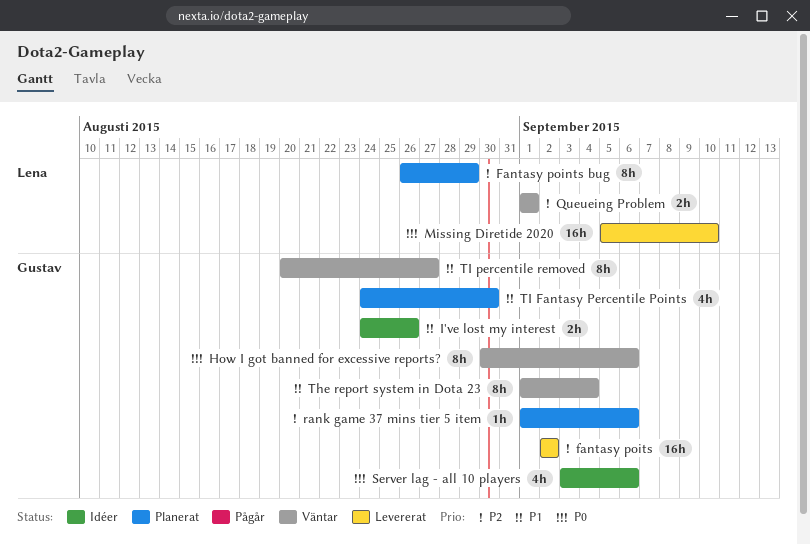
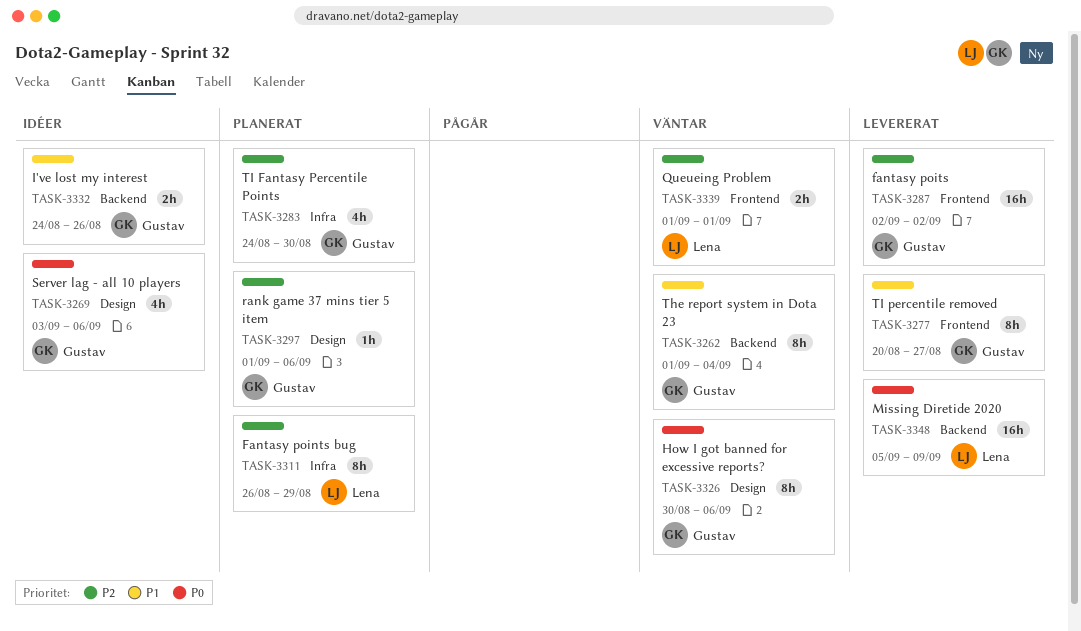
Missing Diretide 2020, due: Sep 10 -> Sep 9
TI Fantasy Percentile Points, priority: P1 -> P2
TI percentile removed, status: Väntar -> Levererat

